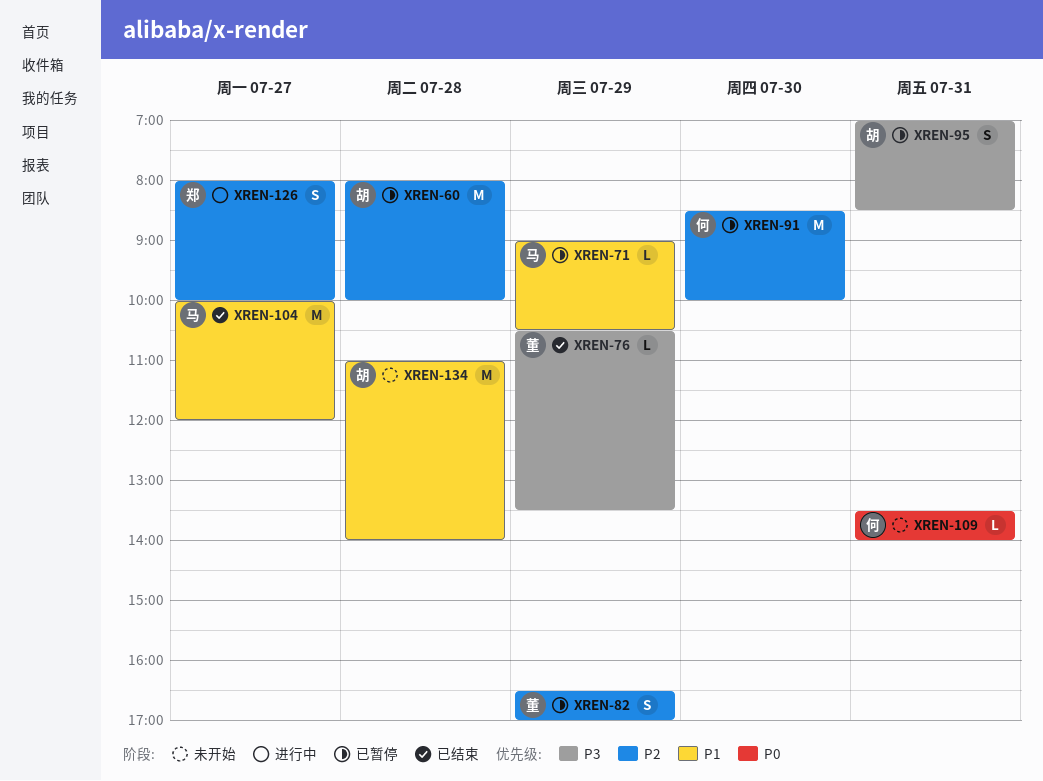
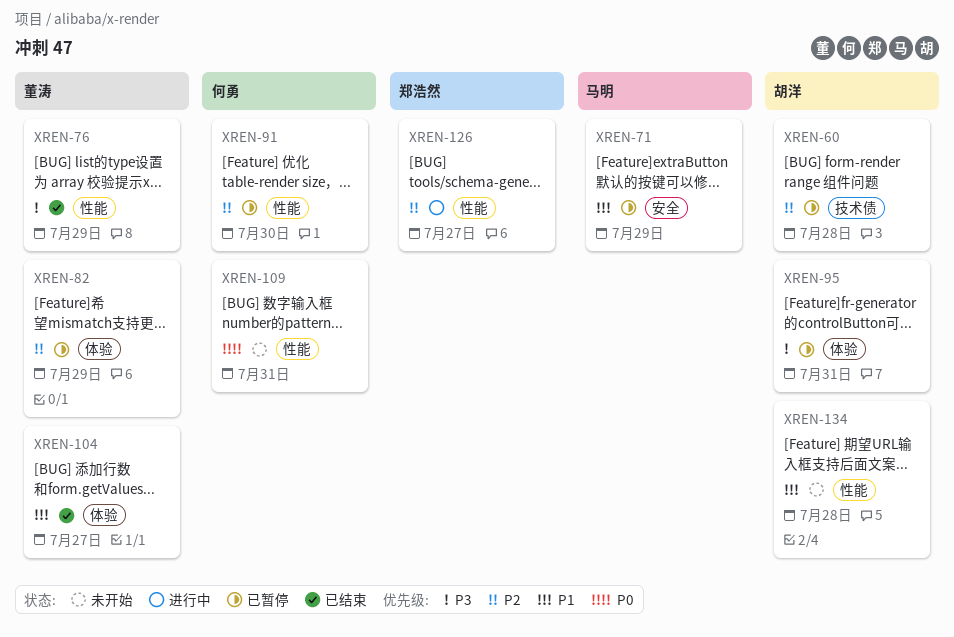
XREN-104, owner: 马明 -> 董涛

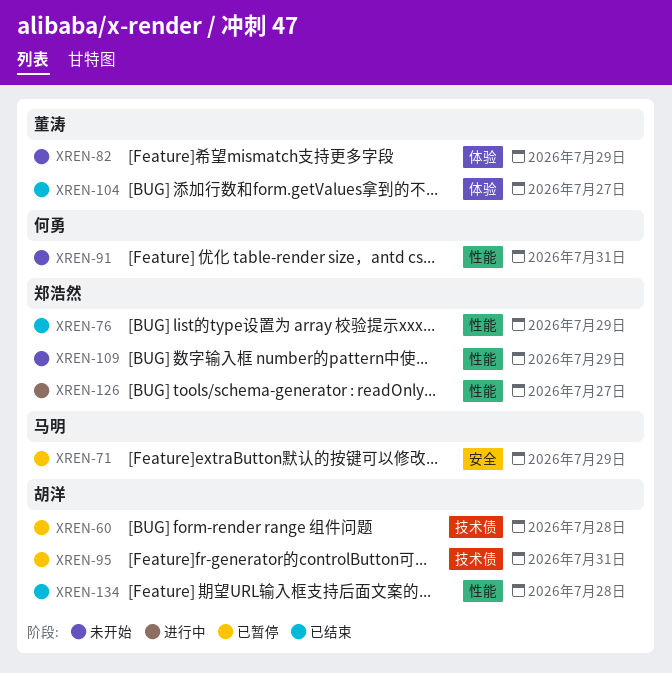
XREN-76, owner: 董涛 -> 郑浩然
XREN-82, status: 已暂停 -> 未开始
XREN-91, status: 已暂停 -> 未开始
XREN-91, day: Jul 30 -> Jul 31
XREN-95, label: 体验 -> 技术债
XREN-109, owner: 何勇 -> 郑浩然
XREN-109, day: Jul 31 -> Jul 29
XREN-134, status: 未开始 -> 已结束

